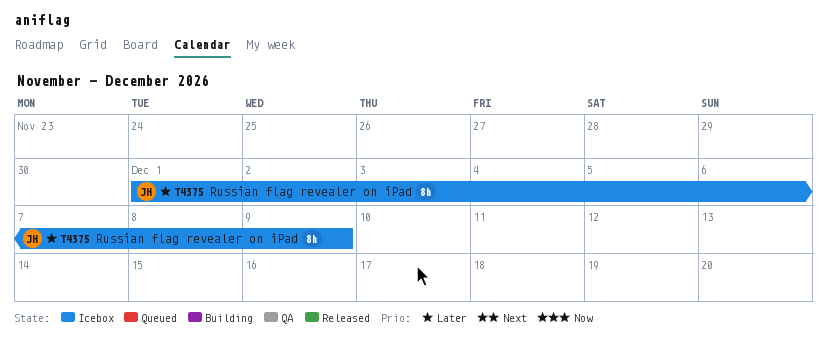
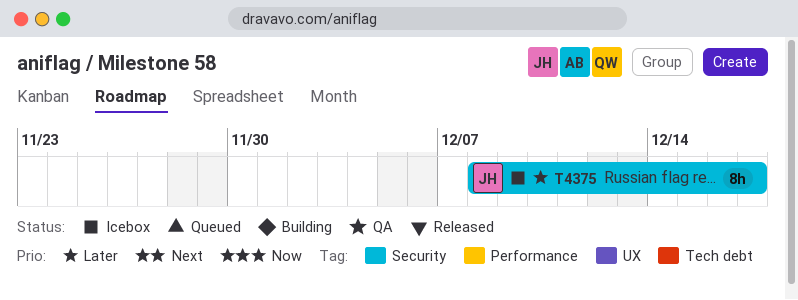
T4375, start: Dec 1 -> Dec 8
T4375, due: Dec 9 -> Dec 17

